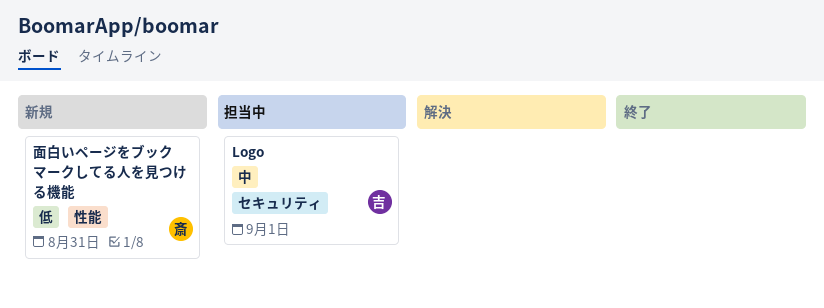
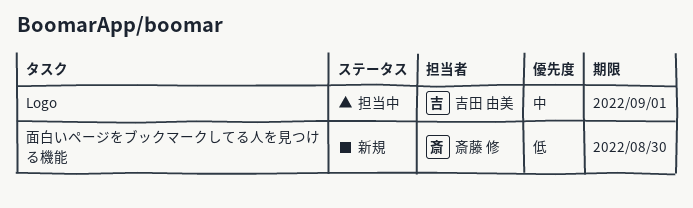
面白いページをブックマークしてる人を見つける機能, due: Aug 31 -> Aug 30

